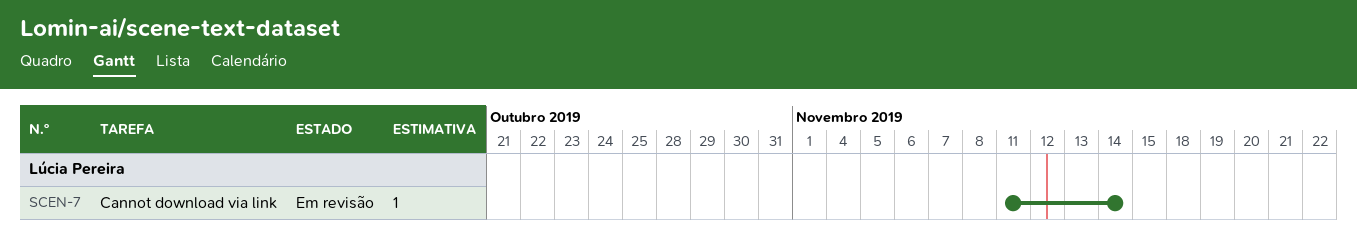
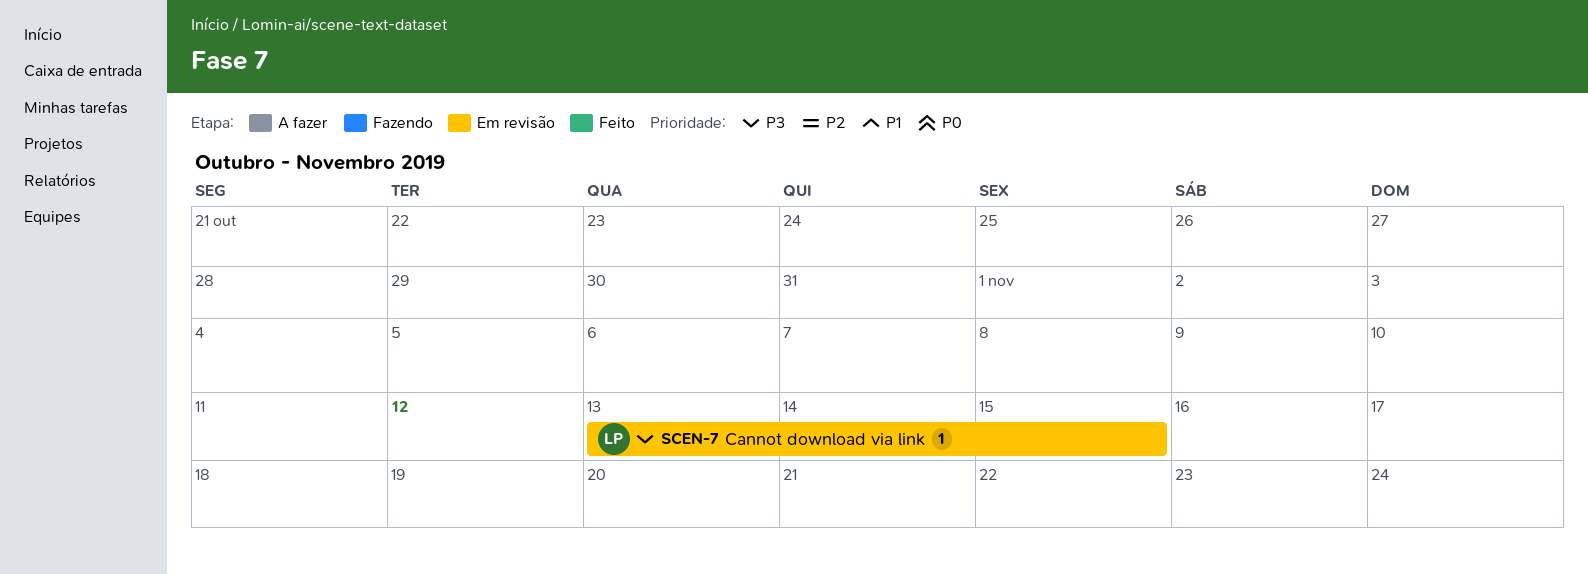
SCEN-7, start: Nov 11 -> Nov 13
SCEN-7, due: Nov 14 -> Nov 15

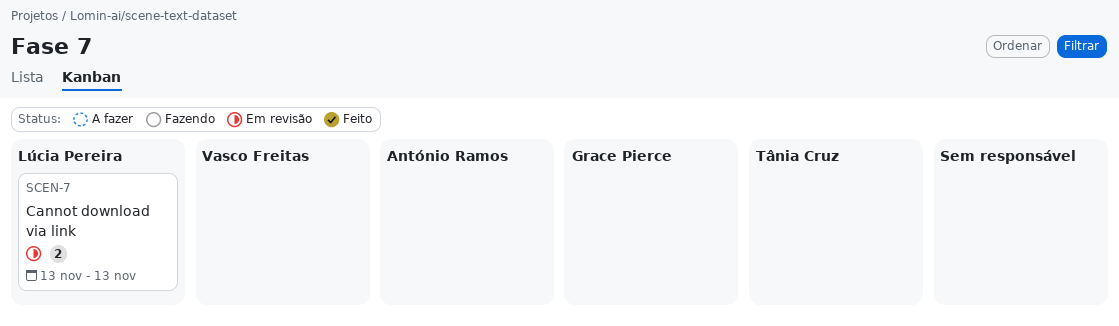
SCEN-7, estimate: 1 -> 2
SCEN-7, due: Nov 15 -> Nov 13

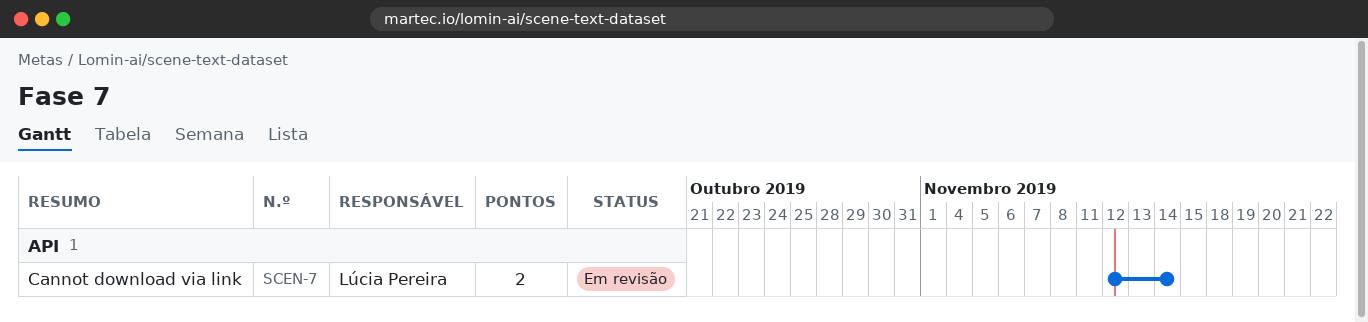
SCEN-7, start: Nov 13 -> Nov 12
SCEN-7, due: Nov 13 -> Nov 14

